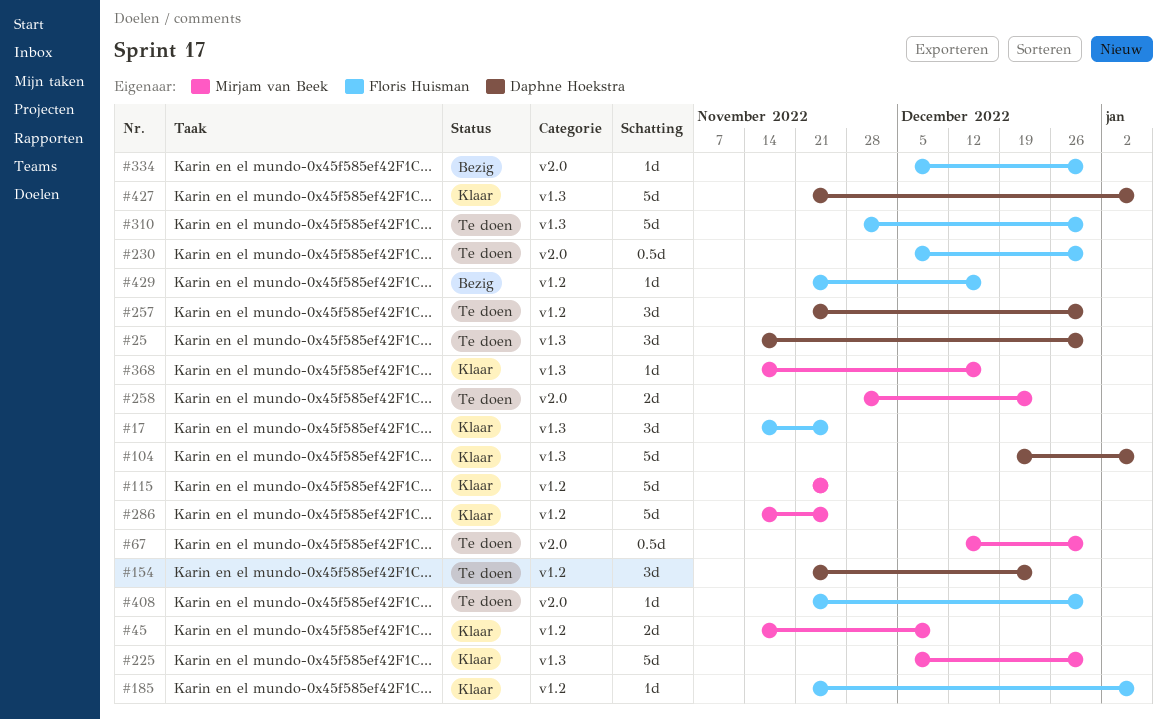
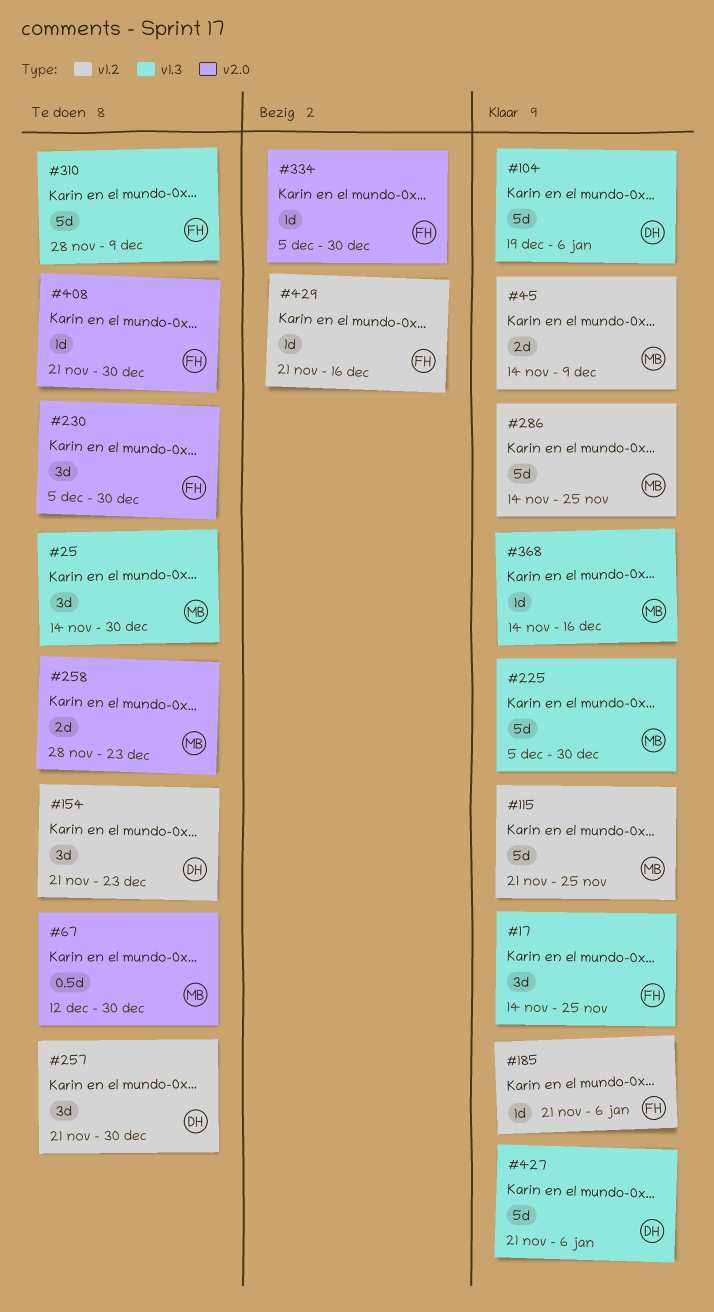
#25, owner: Daphne Hoekstra -> Mirjam van Beek
#230, estimate: 0.5d -> 3d
#310, due: Dec 30 -> Dec 9

